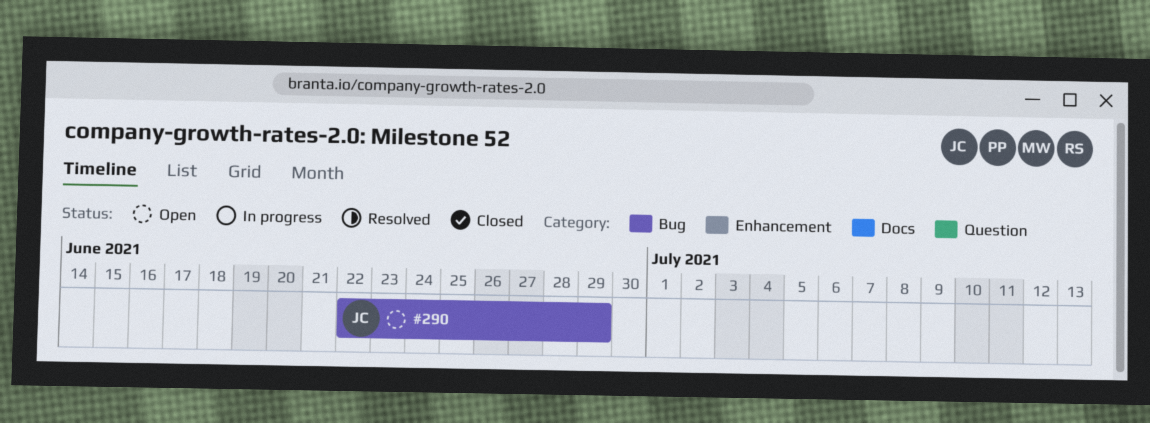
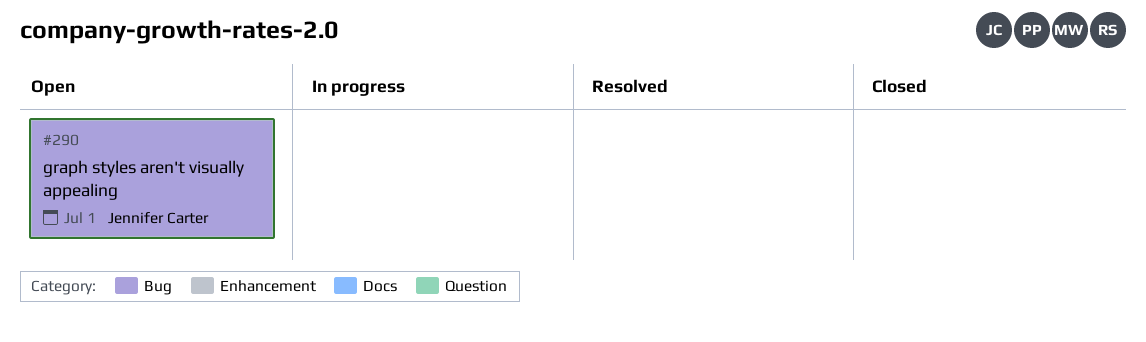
#290, due: Jun 29 -> Jul 1

